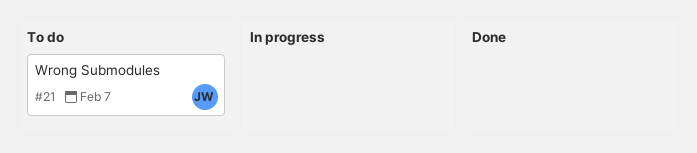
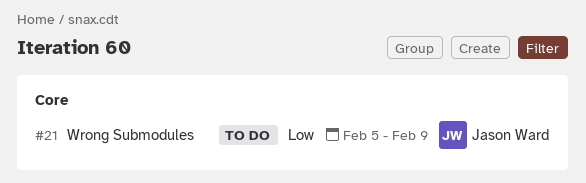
#21, due: Feb 7 -> Feb 9

